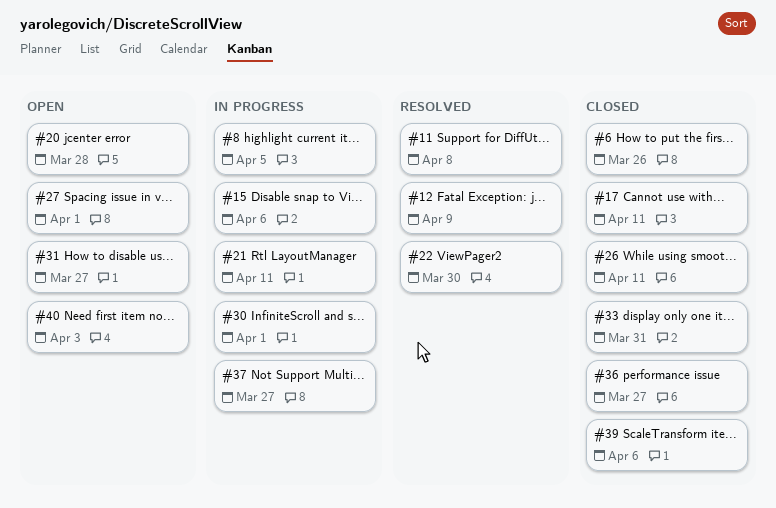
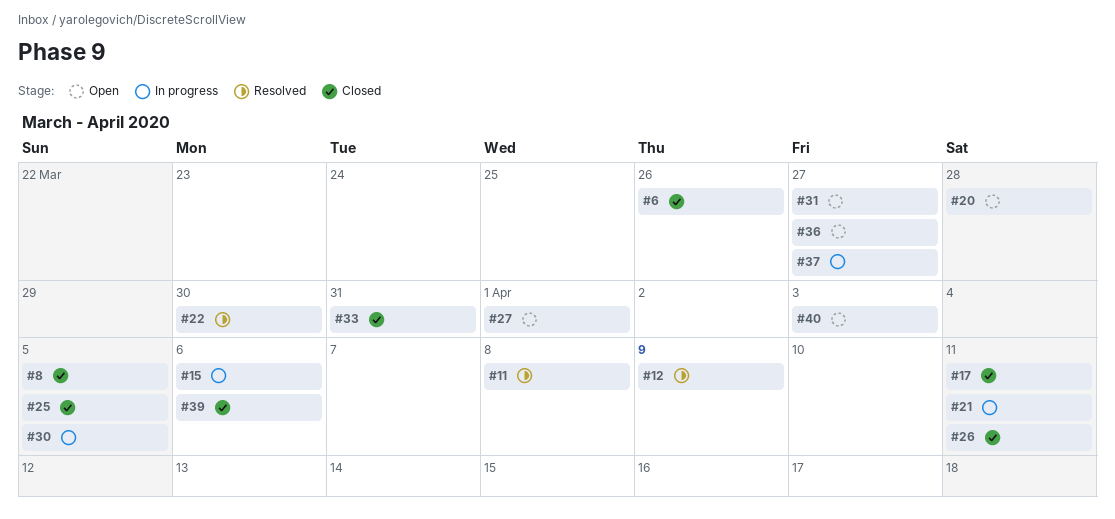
#8, status: In progress -> Closed
#25: none -> present
#30, due: Apr 1 -> Apr 5
#36, status: Closed -> Open

